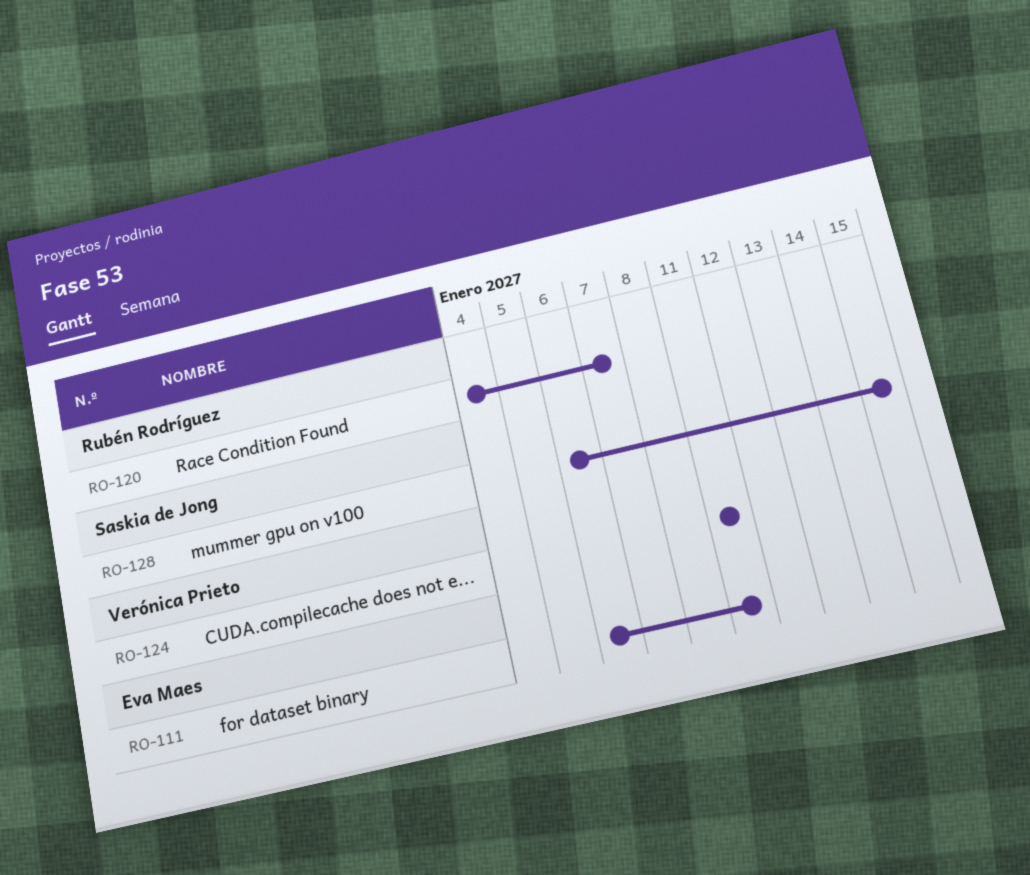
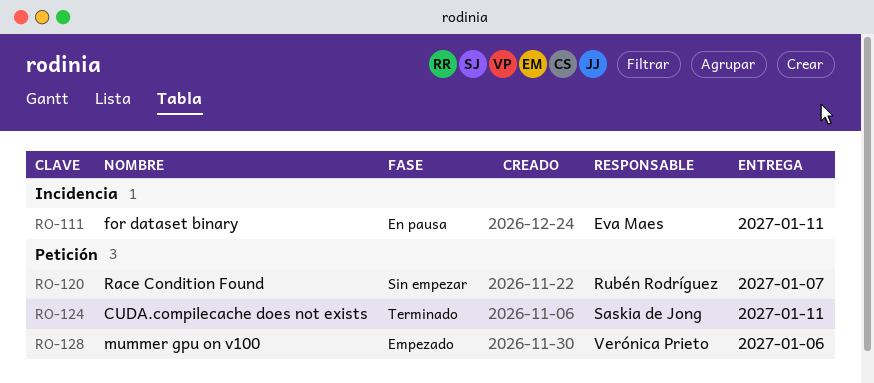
RO-124, owner: Verónica Prieto -> Saskia de Jong
RO-128, owner: Saskia de Jong -> Verónica Prieto
RO-128, due: Jan 15 -> Jan 6

